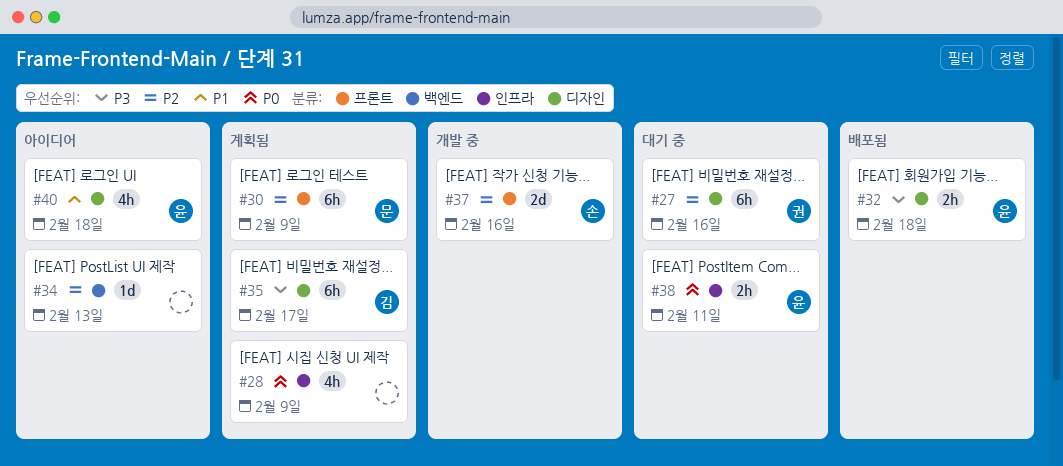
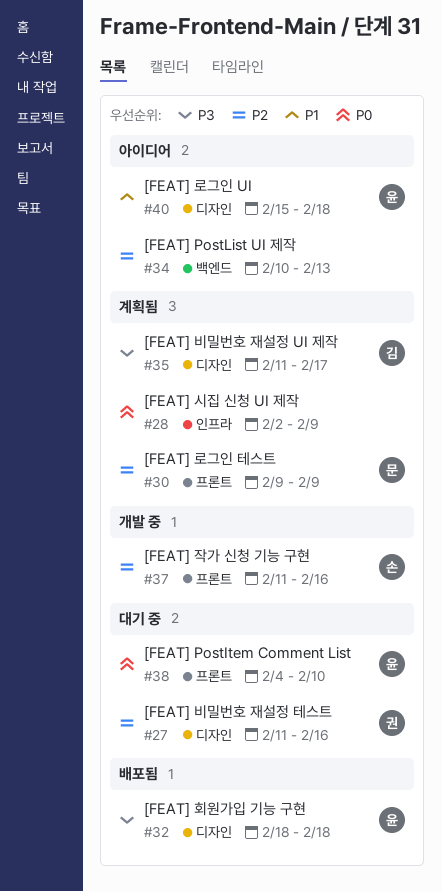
#38, label: 인프라 -> 프론트
#38, due: Feb 11 -> Feb 10

